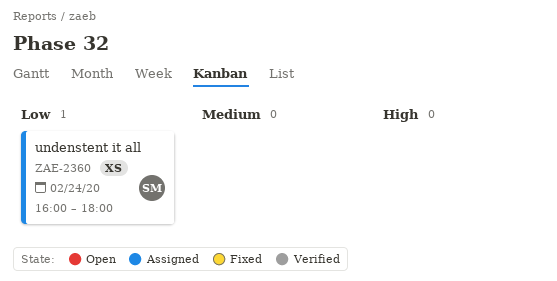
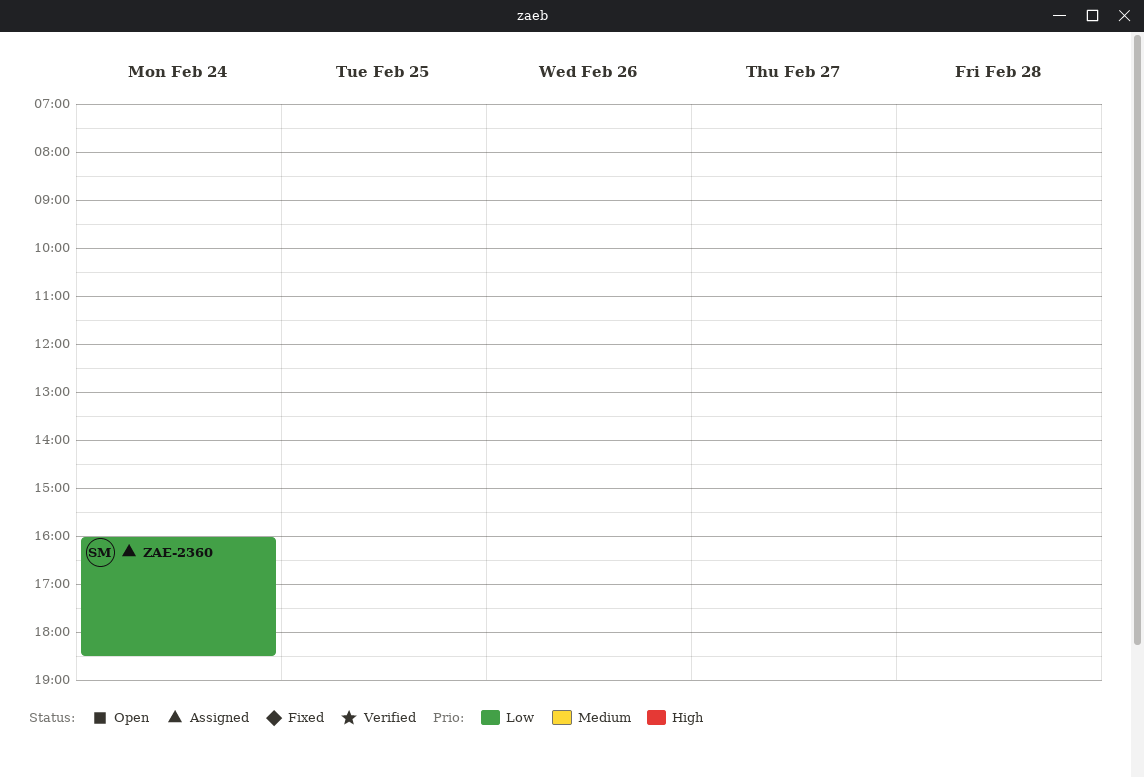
ZAE-2360, ends: 18:00 -> 18:30

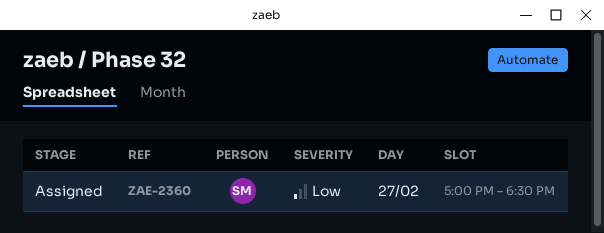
ZAE-2360, day: Feb 24 -> Feb 27
ZAE-2360, begins: 16:00 -> 17:00

